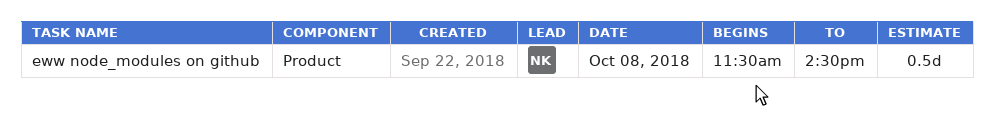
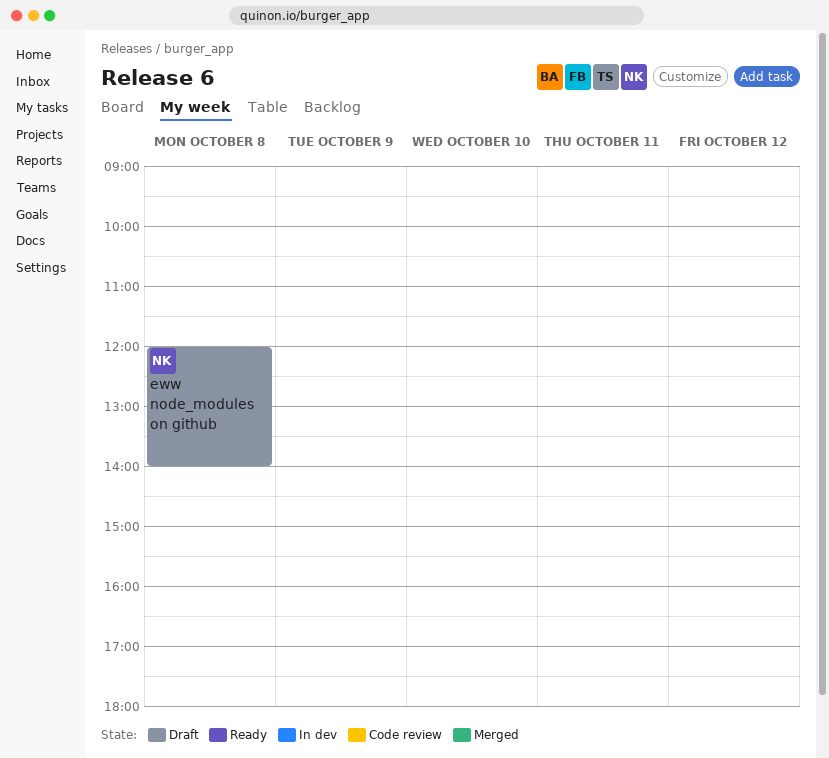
eww node_modules on github, begins: 11:30 -> 12:00
eww node_modules on github, ends: 14:30 -> 14:00

